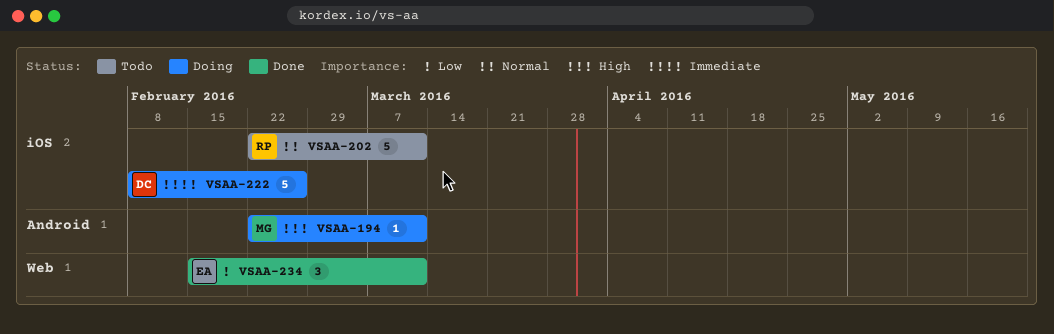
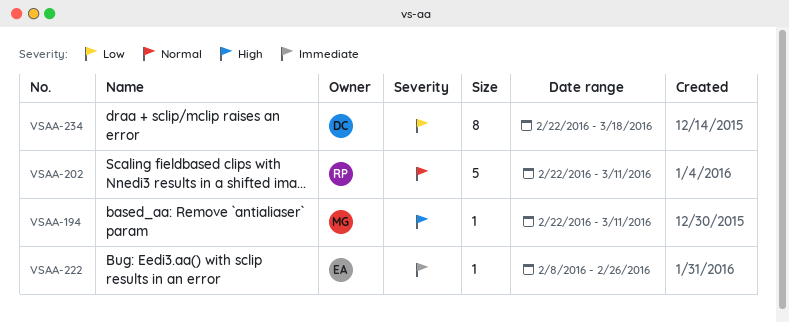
VSAA-222, owner: DC -> EA
VSAA-222, estimate: 5 -> 1
VSAA-234, owner: EA -> DC
VSAA-234, estimate: 3 -> 8
VSAA-234, start: Feb 15 -> Feb 22
VSAA-234, due: Mar 11 -> Mar 18

